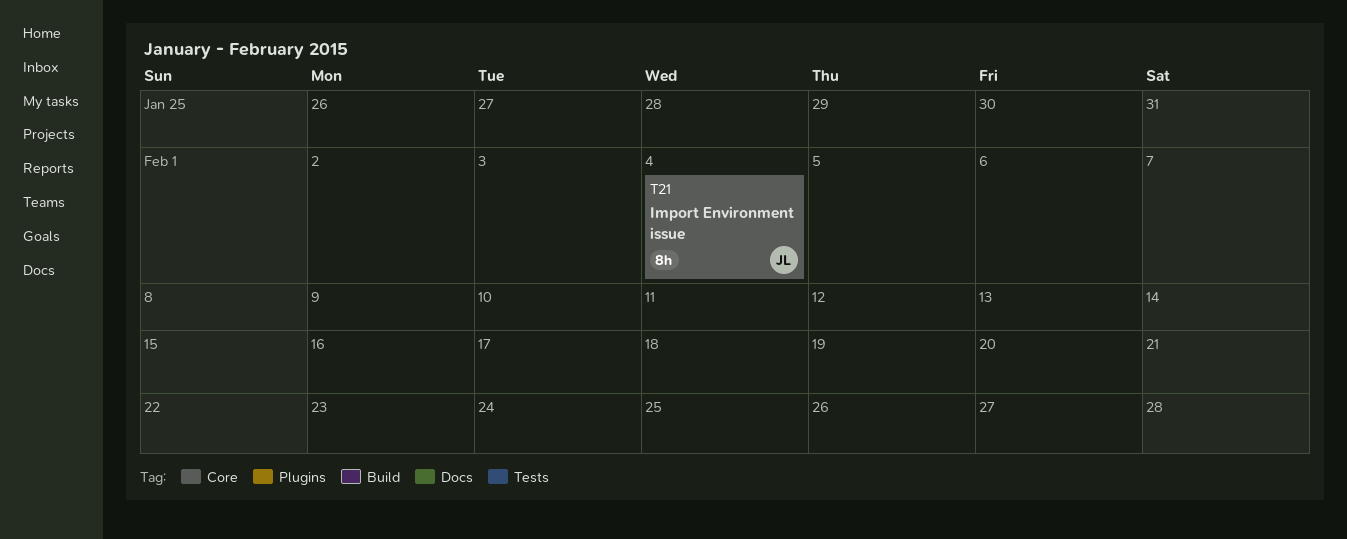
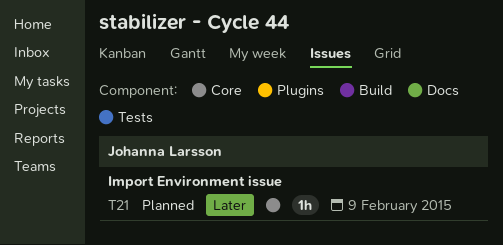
T21, estimate: 8h -> 1h
T21, due: Feb 4 -> Feb 9

